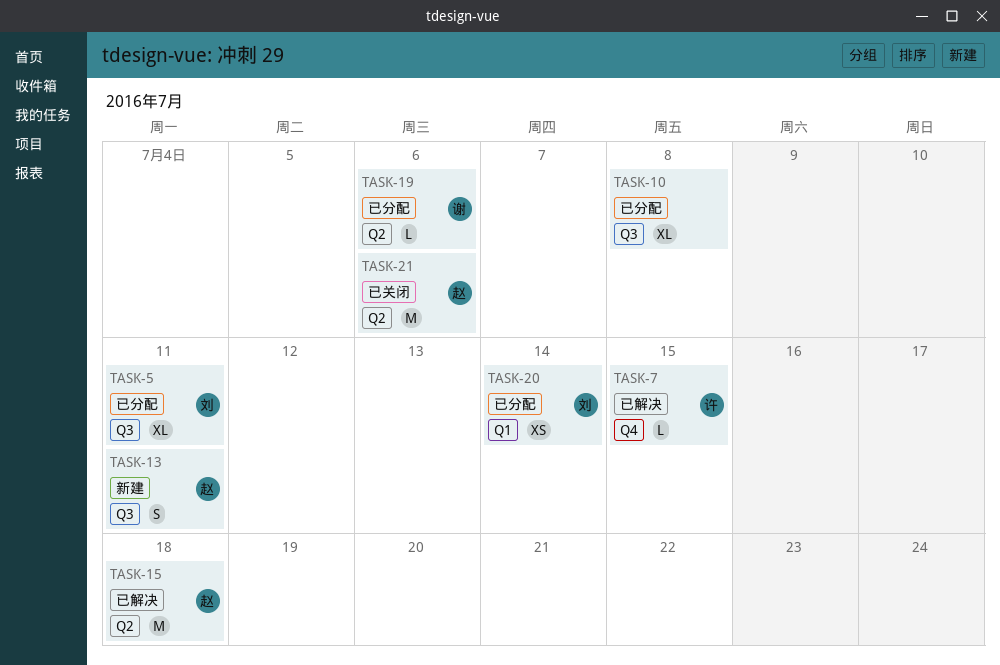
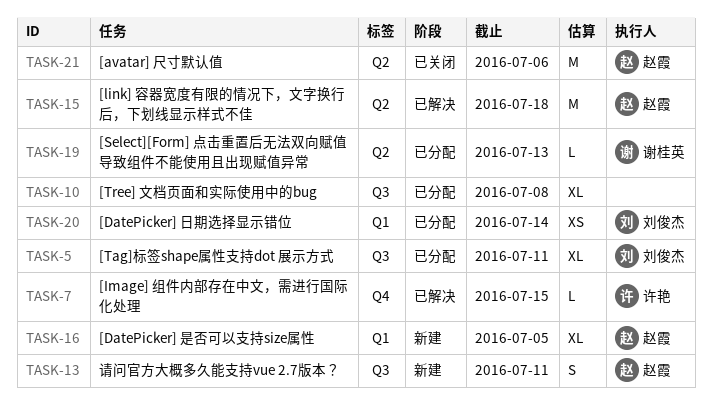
TASK-16: none -> present
TASK-19, due: Jul 6 -> Jul 13

